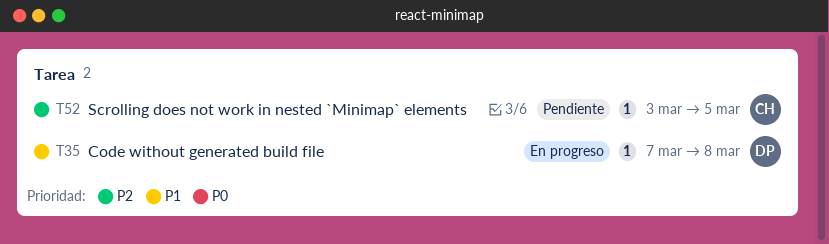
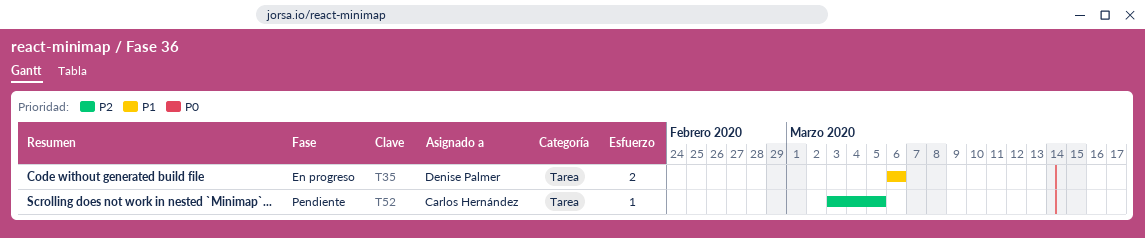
T35, estimate: 1 -> 2
T35, start: Mar 7 -> Mar 6
T35, due: Mar 8 -> Mar 6

